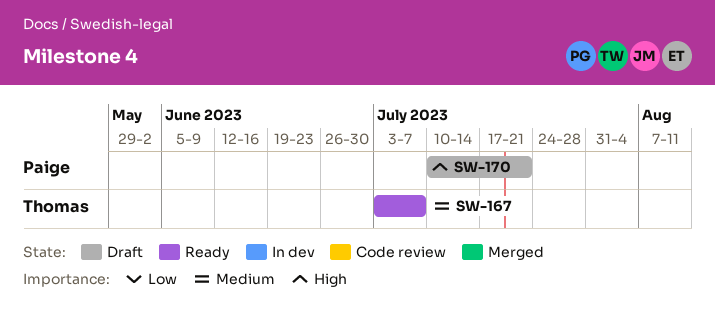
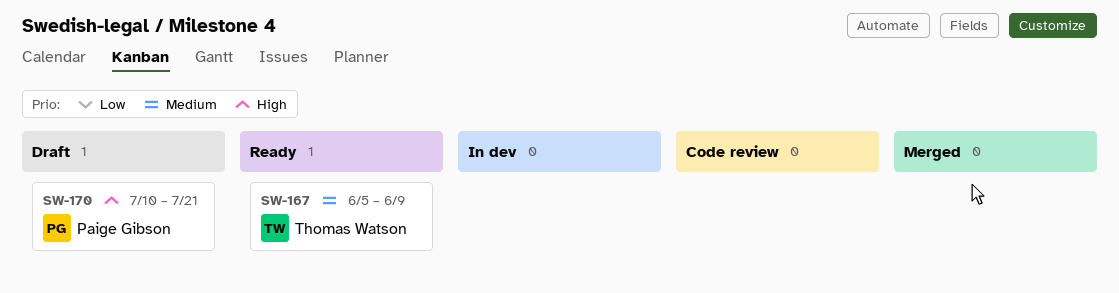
SW-167, start: Jul 3 -> Jun 5
SW-167, due: Jul 7 -> Jun 9

